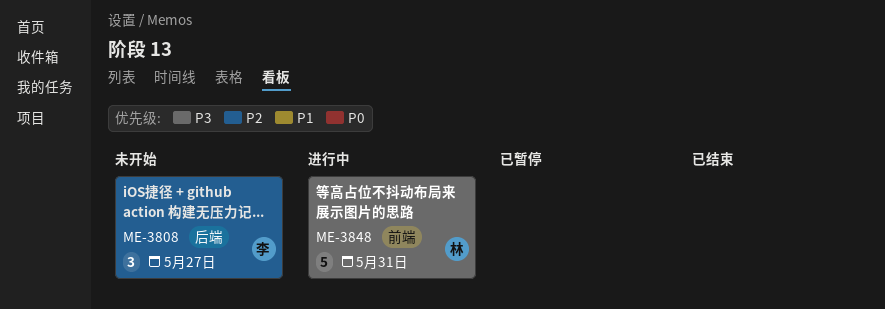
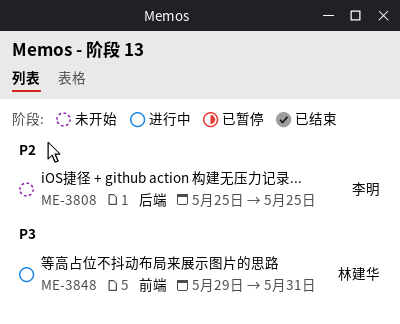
ME-3808, due: May 27 -> May 25

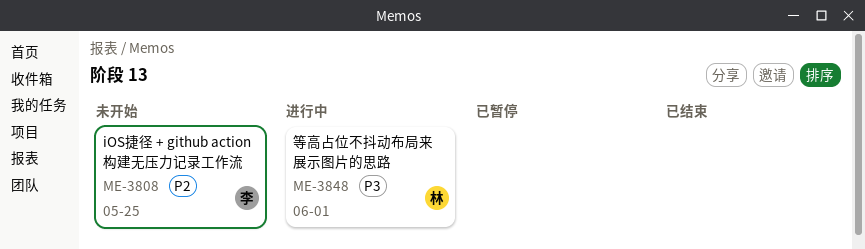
ME-3848, due: May 31 -> Jun 1

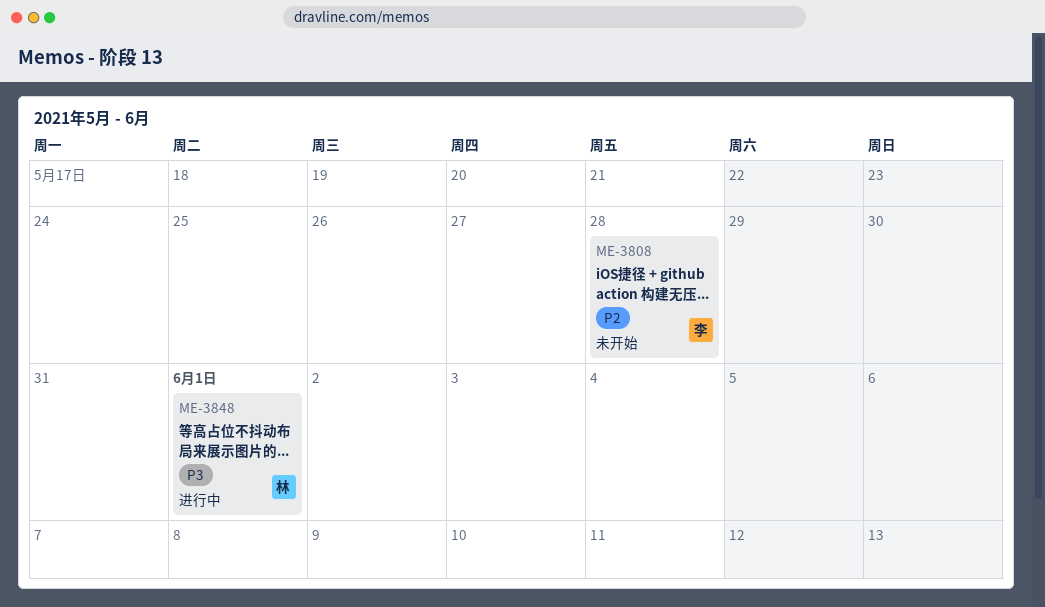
ME-3808, due: May 25 -> May 28

